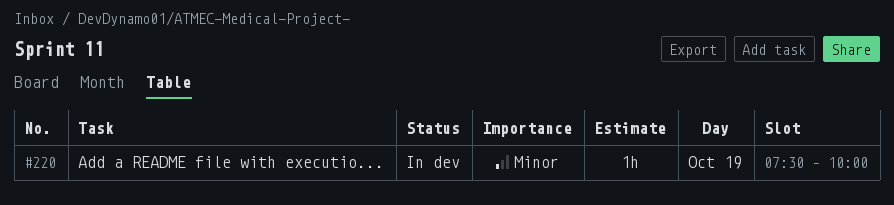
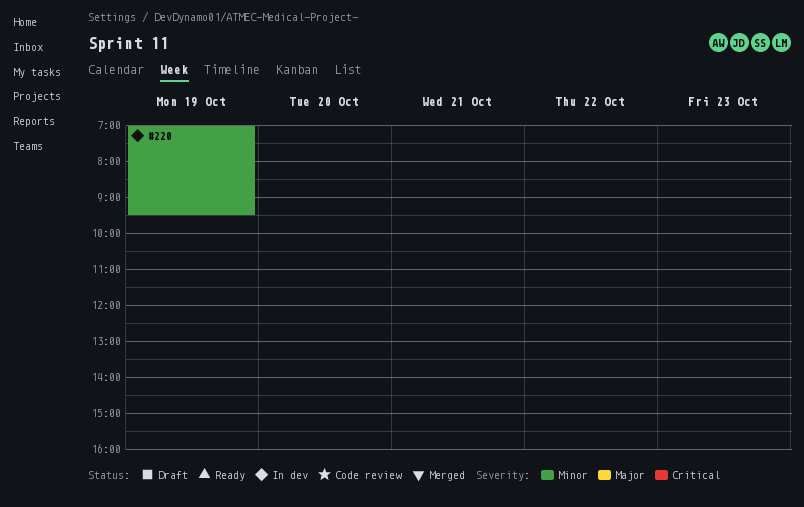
#220, begins: 07:30 -> 07:00
#220, ends: 10:00 -> 09:30

